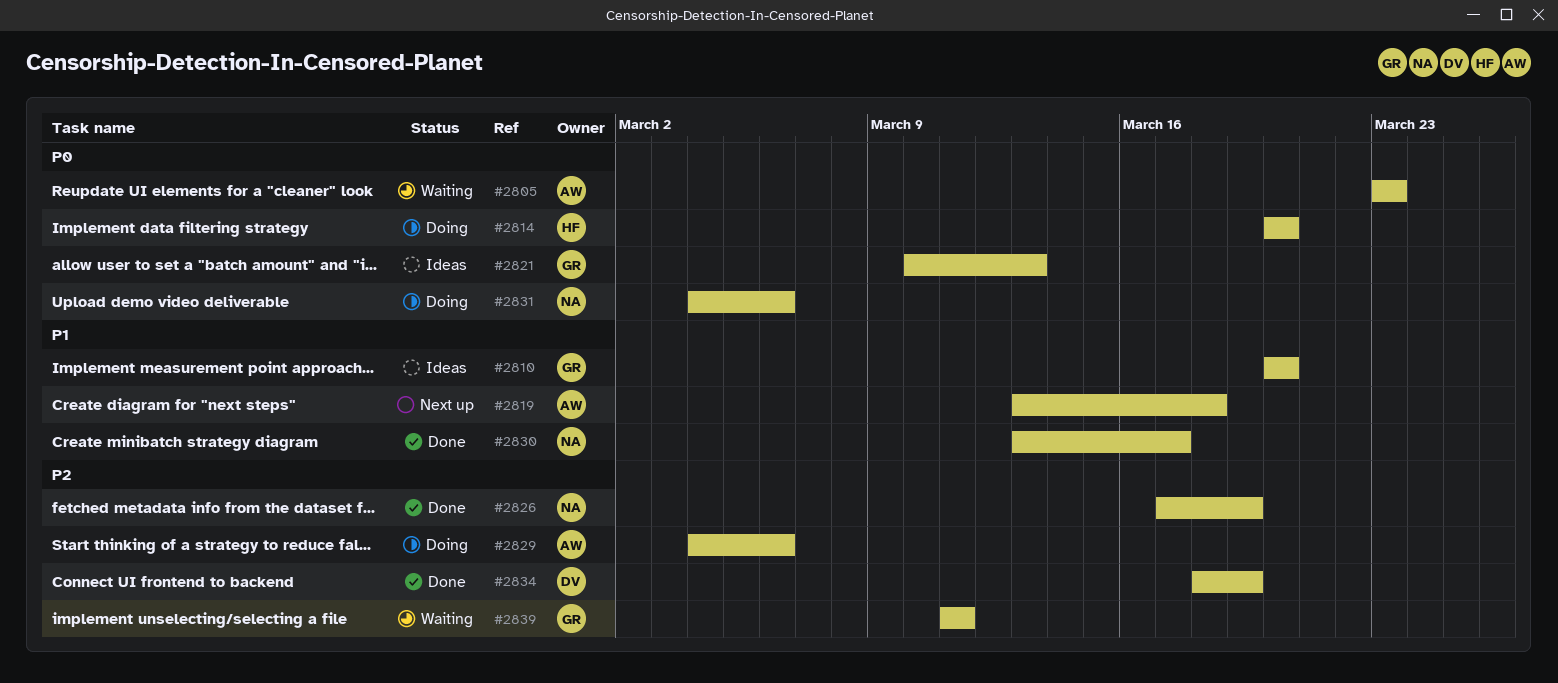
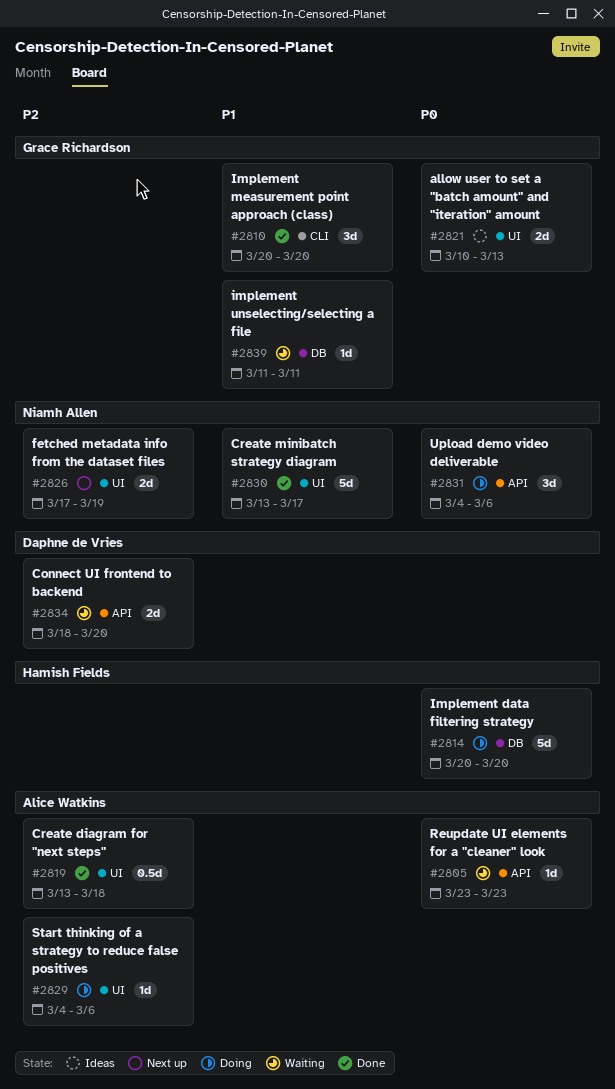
#2810, status: Ideas -> Done
#2819, status: Next up -> Done
#2819, priority: P1 -> P2
#2826, status: Done -> Next up
#2834, status: Done -> Waiting
#2834, due: Mar 19 -> Mar 20
#2839, priority: P2 -> P1

